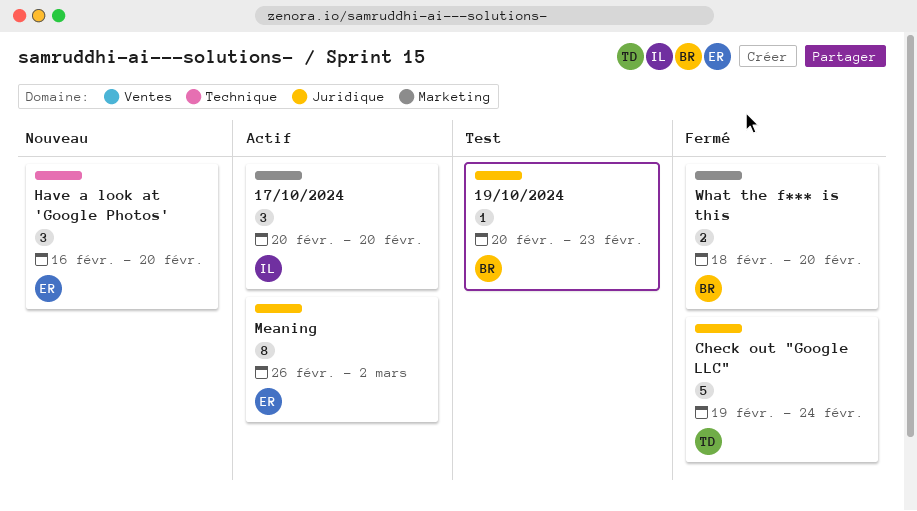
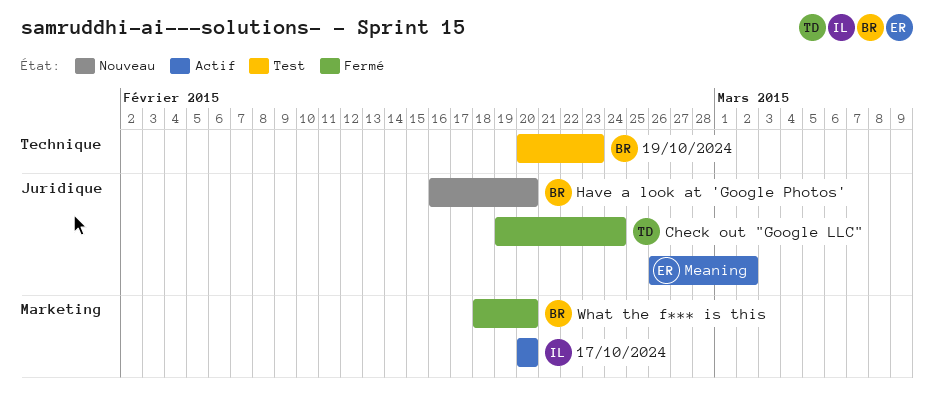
19/10/2024, label: Juridique -> Technique
Have a look at 'Google Photos', owner: ER -> BR
Have a look at 'Google Photos', label: Technique -> Juridique

